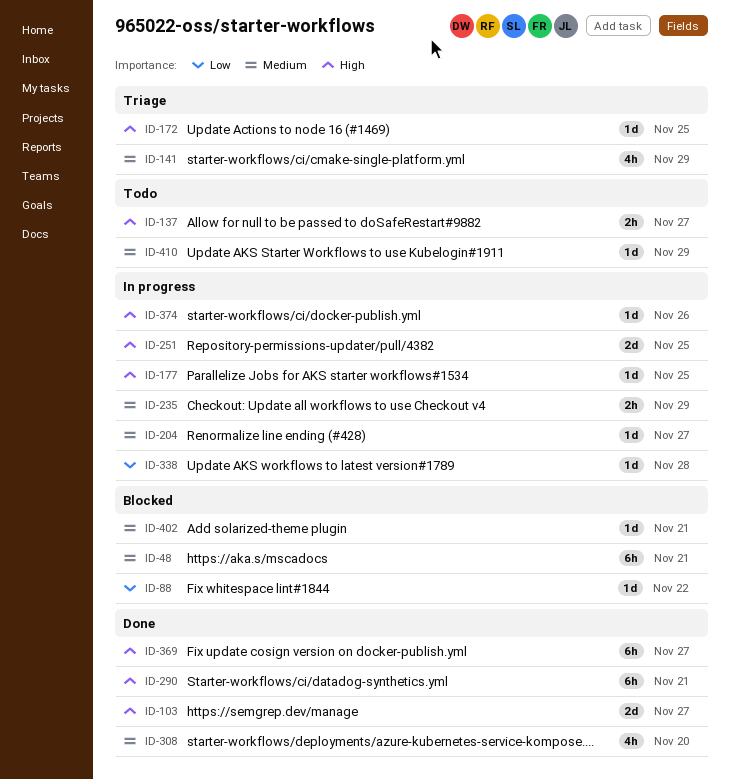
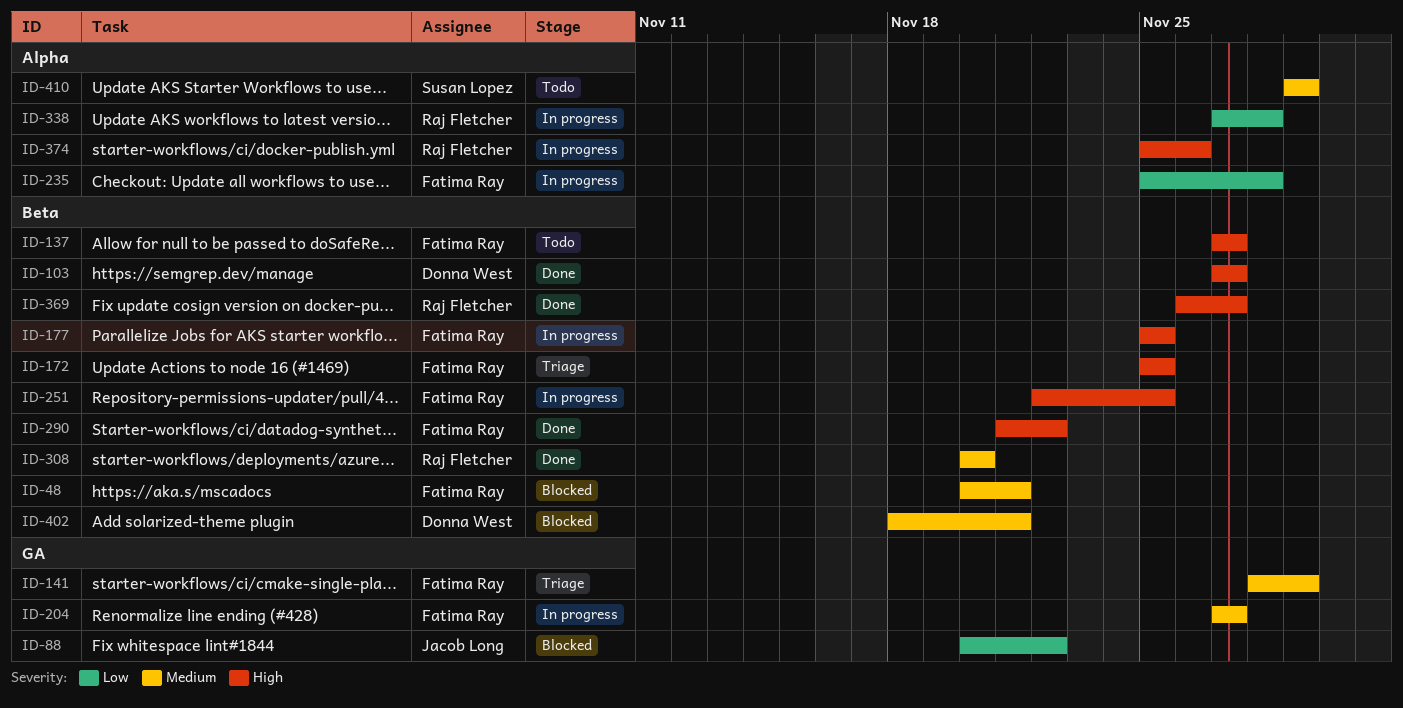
ID-235, priority: Medium -> Low
ID-235, due: Nov 29 -> Nov 28
ID-290, due: Nov 21 -> Nov 22

